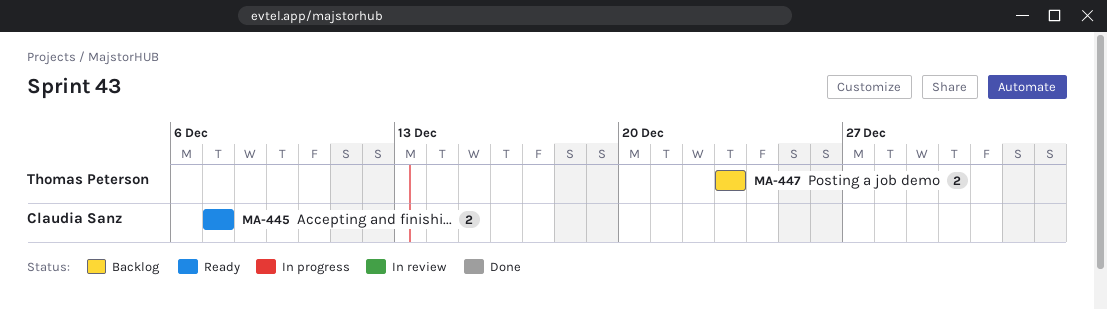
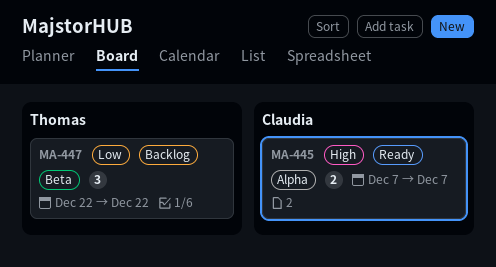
MA-447, estimate: 2 -> 3
MA-447, start: Dec 23 -> Dec 22
MA-447, due: Dec 23 -> Dec 22

